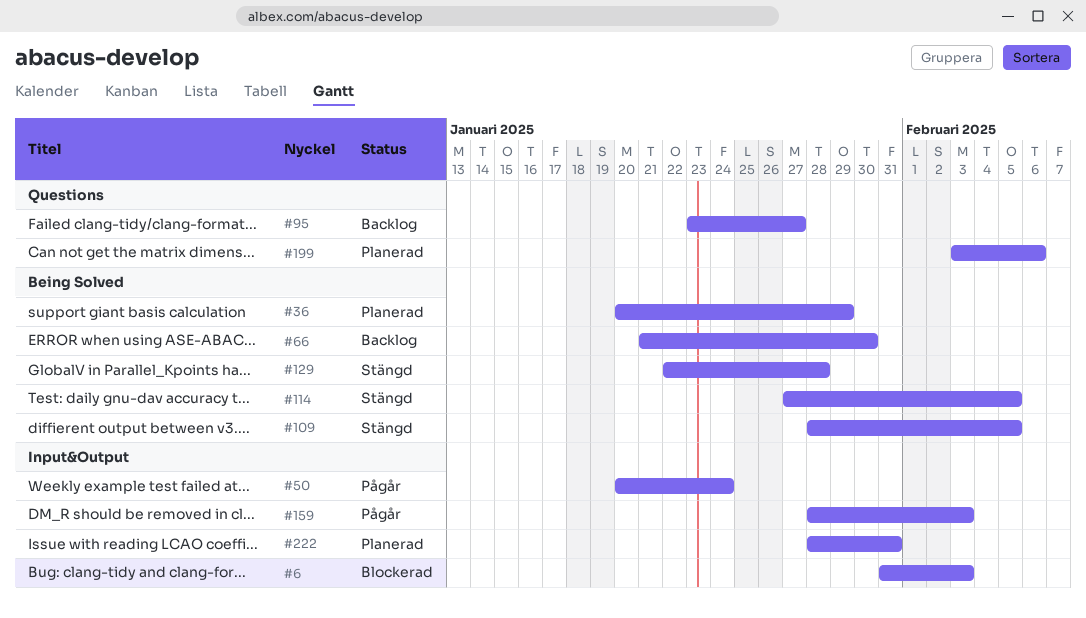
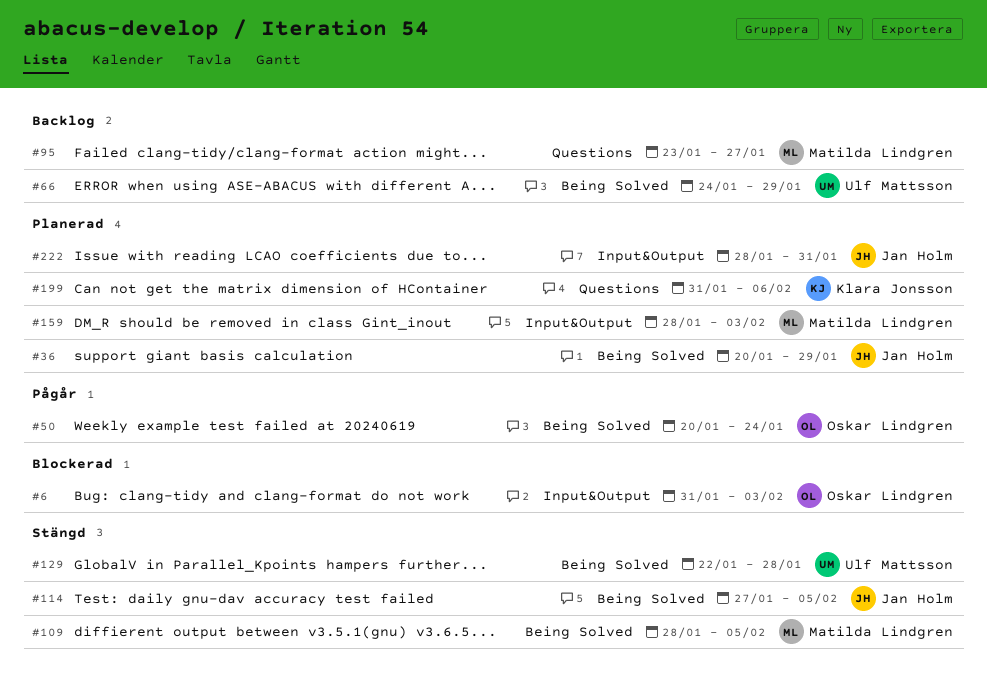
#50, label: Input&Output -> Being Solved
#66, start: Jan 21 -> Jan 24
#66, due: Jan 30 -> Jan 29
#159, status: Pågår -> Planerad
#199, start: Feb 3 -> Jan 31

